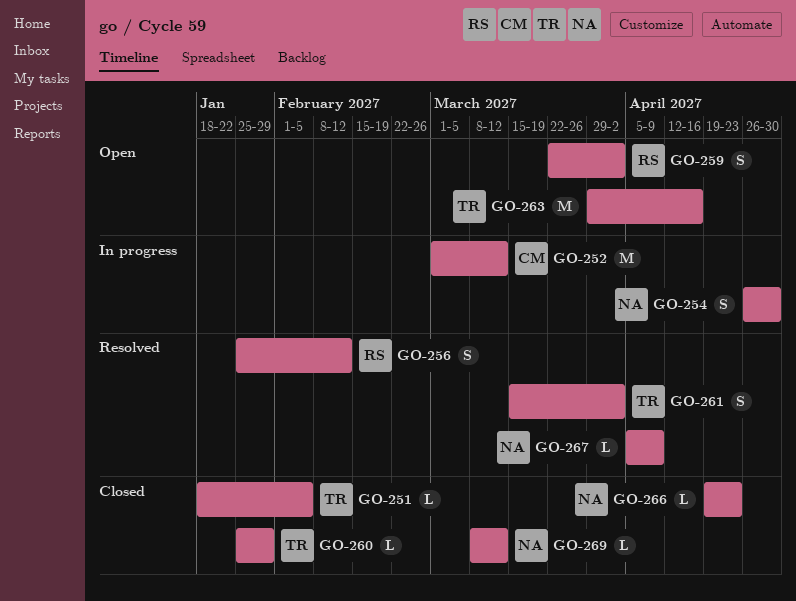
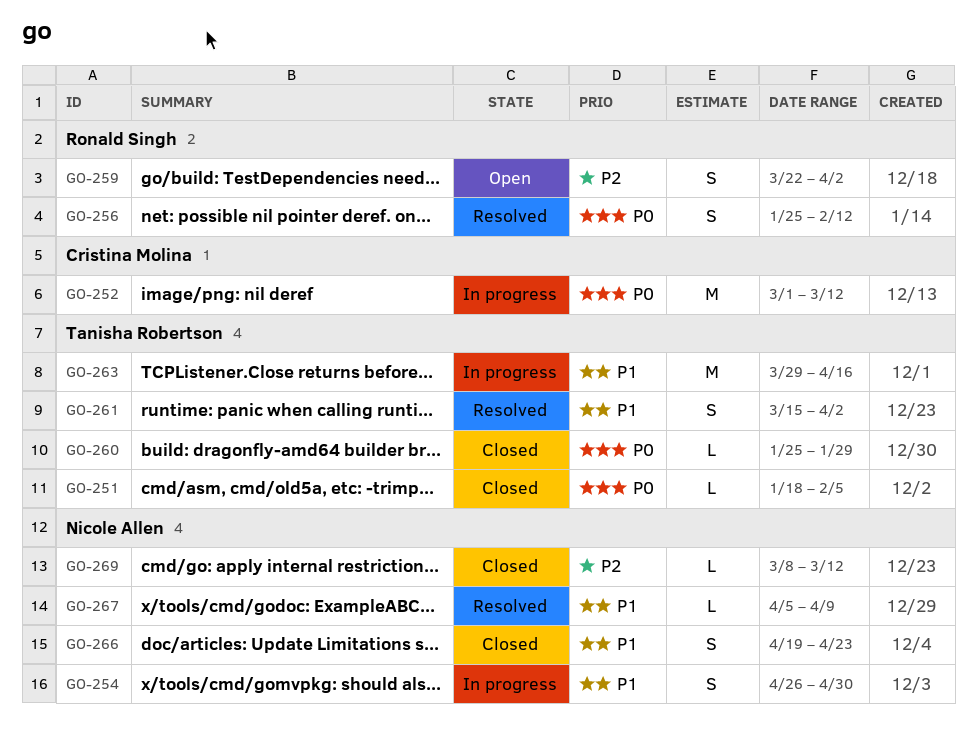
GO-263, status: Open -> In progress
GO-266, estimate: L -> S

